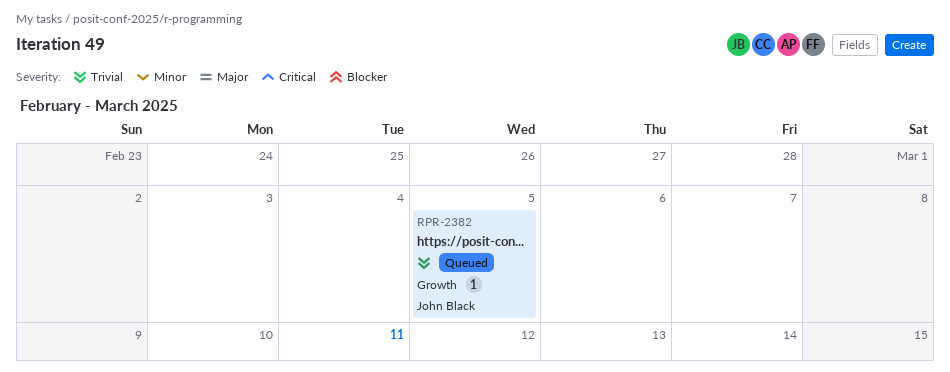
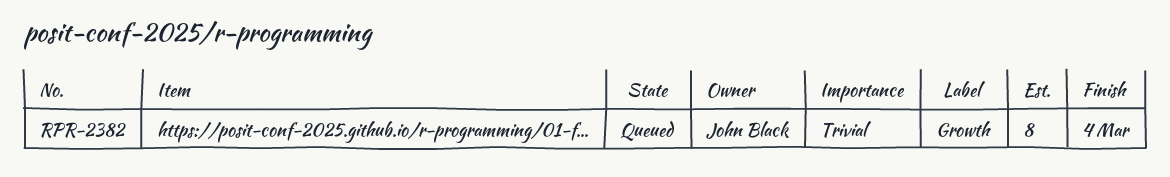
RPR-2382, estimate: 1 -> 8
RPR-2382, due: Mar 5 -> Mar 4

